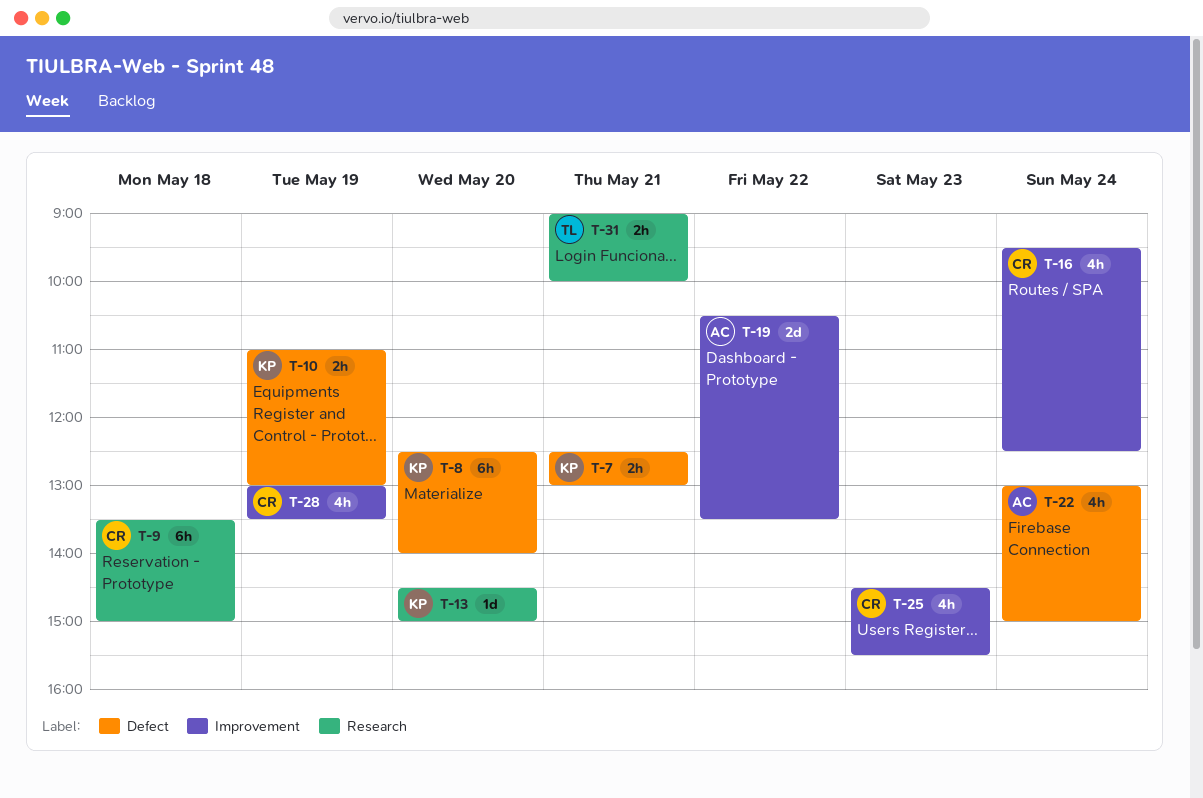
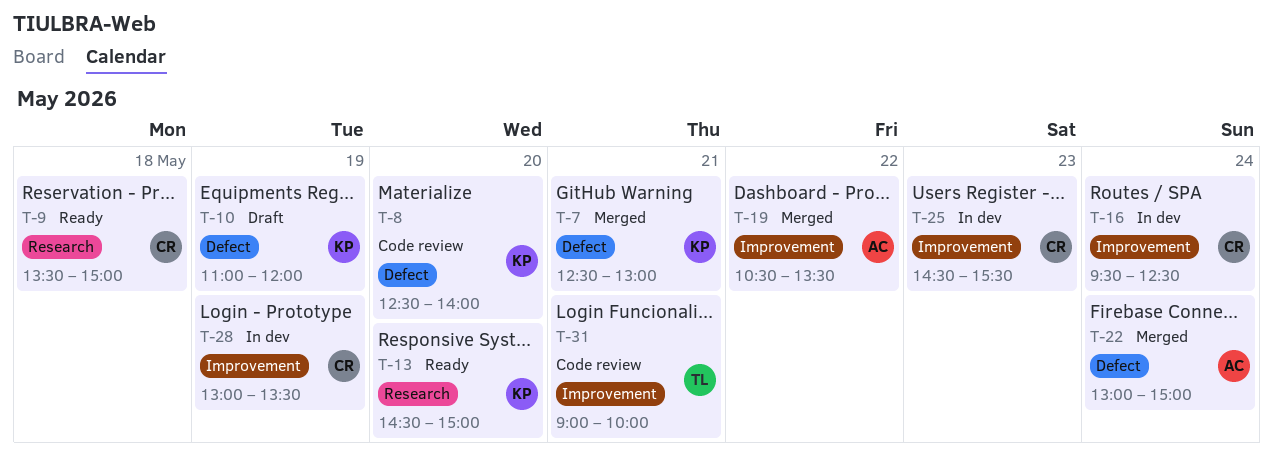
T-10, ends: 13:00 -> 12:00
T-31, label: Research -> Improvement

